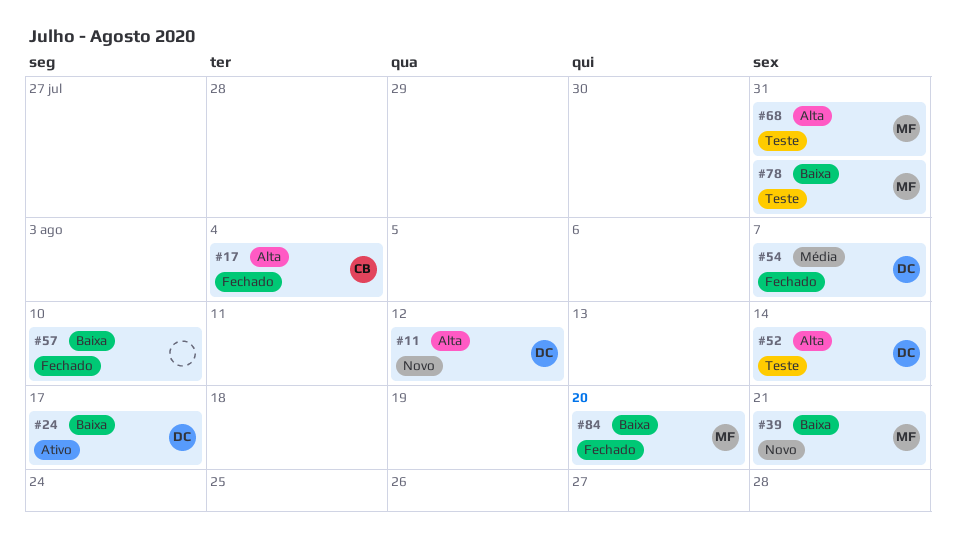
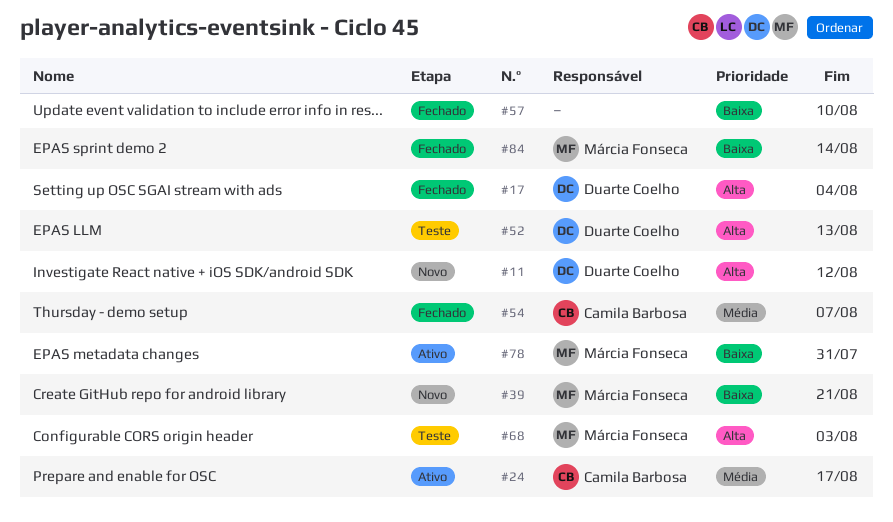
#17, owner: Camila Barbosa -> Duarte Coelho
#24, owner: Duarte Coelho -> Camila Barbosa
#24, priority: Baixa -> Média
#52, due: Aug 14 -> Aug 13
#54, owner: Duarte Coelho -> Camila Barbosa
#68, due: Jul 31 -> Aug 3
#78, status: Teste -> Ativo
#84, due: Aug 20 -> Aug 14

